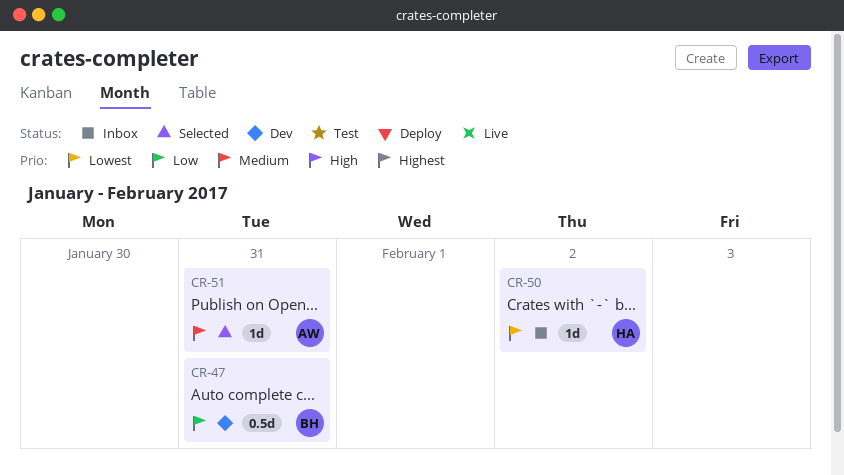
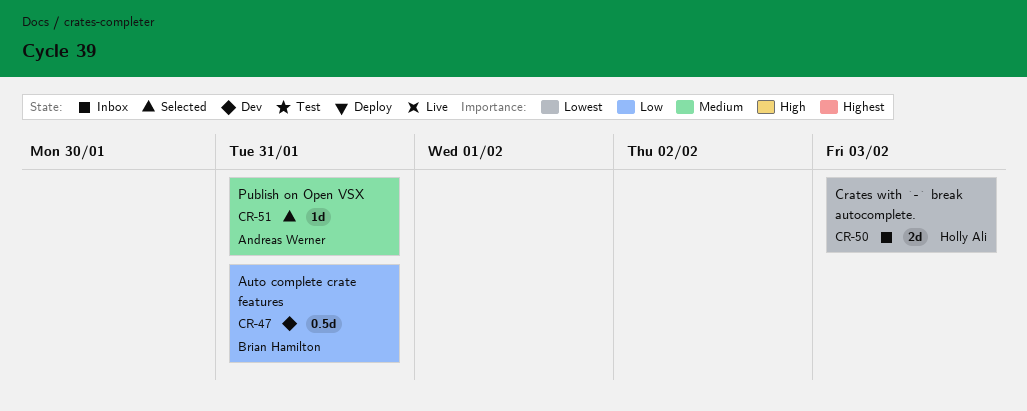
CR-50, estimate: 1d -> 2d
CR-50, due: Feb 2 -> Feb 3

